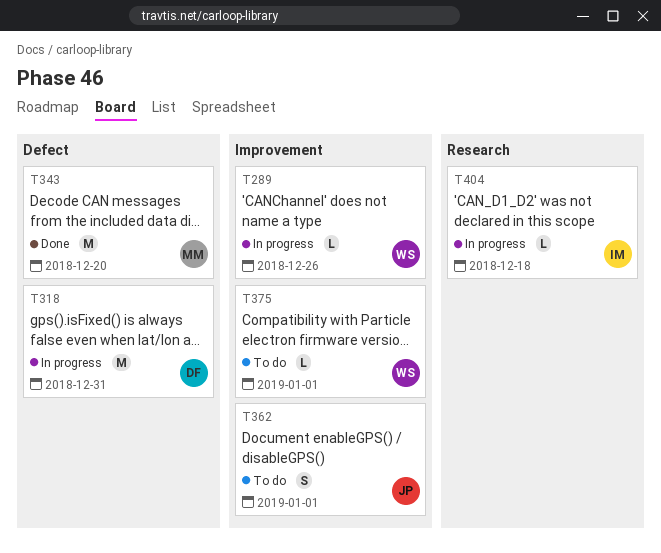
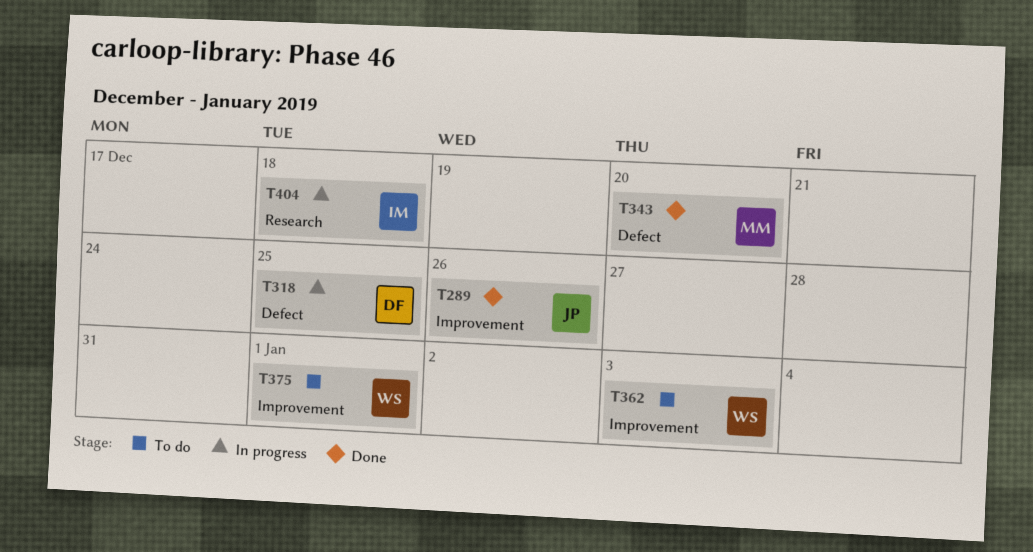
T289, status: In progress -> Done
T289, owner: WS -> JP
T318, due: Dec 31 -> Dec 25
T362, owner: JP -> WS
T362, due: Jan 1 -> Jan 3

